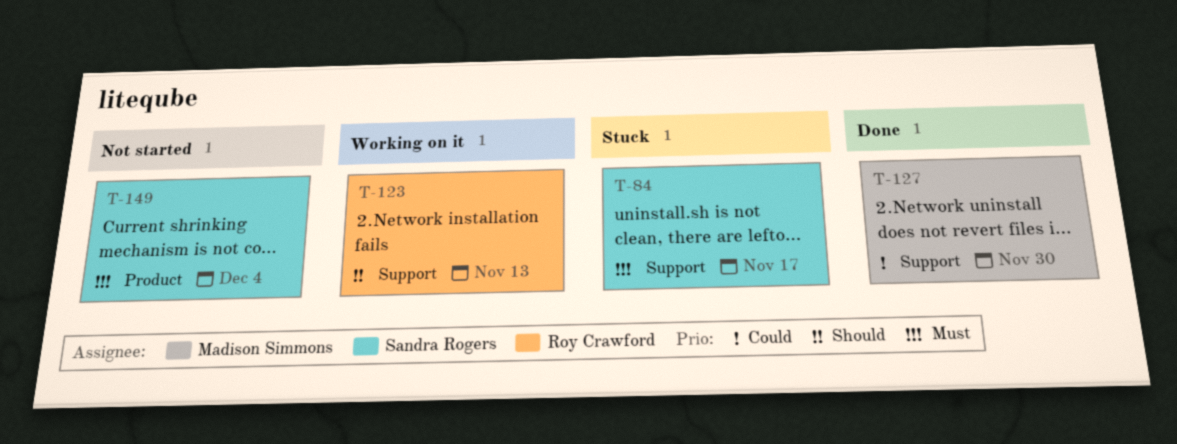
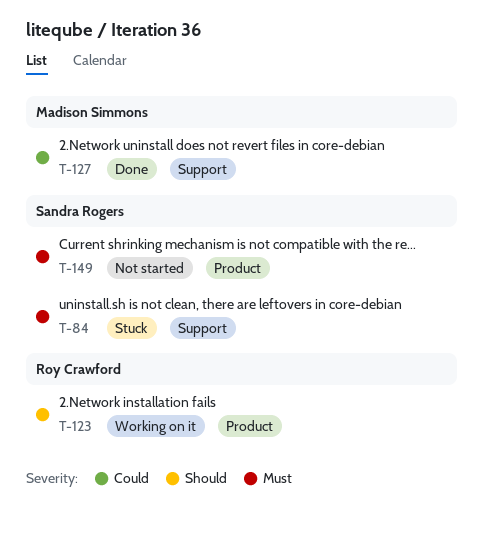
T-123, label: Support -> Product

